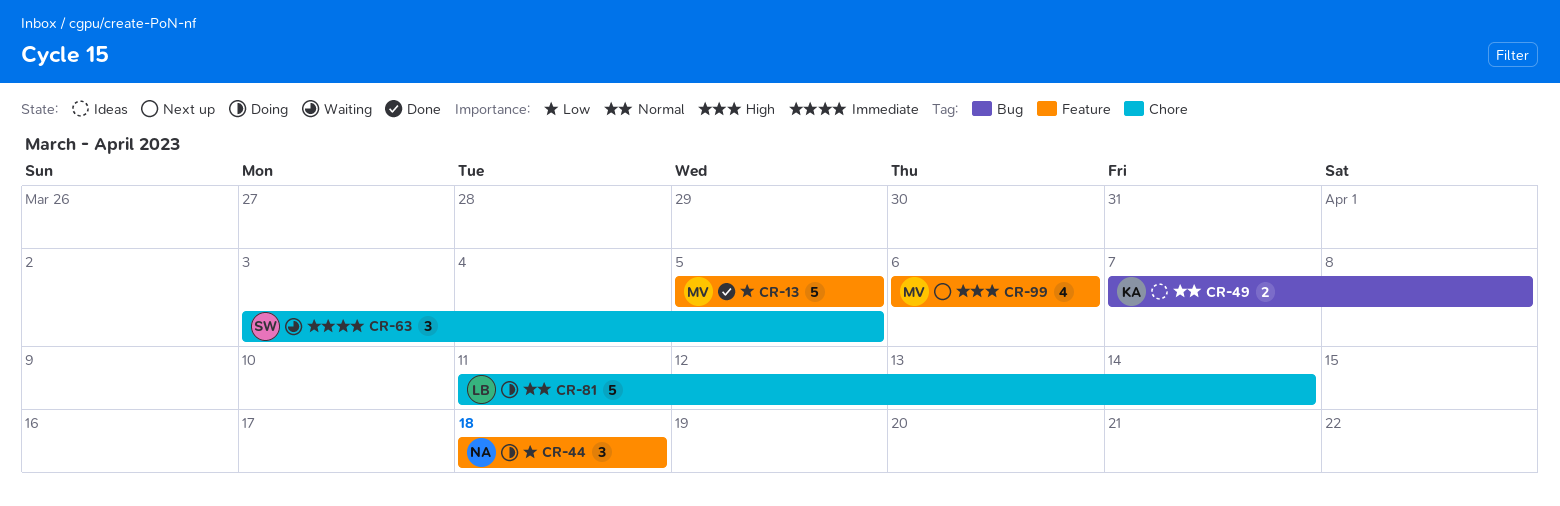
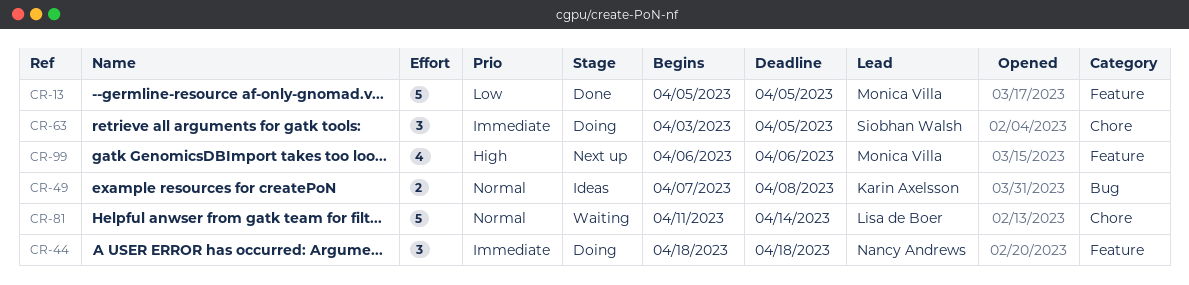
CR-44, priority: Low -> Immediate
CR-63, status: Waiting -> Doing
CR-81, status: Doing -> Waiting

